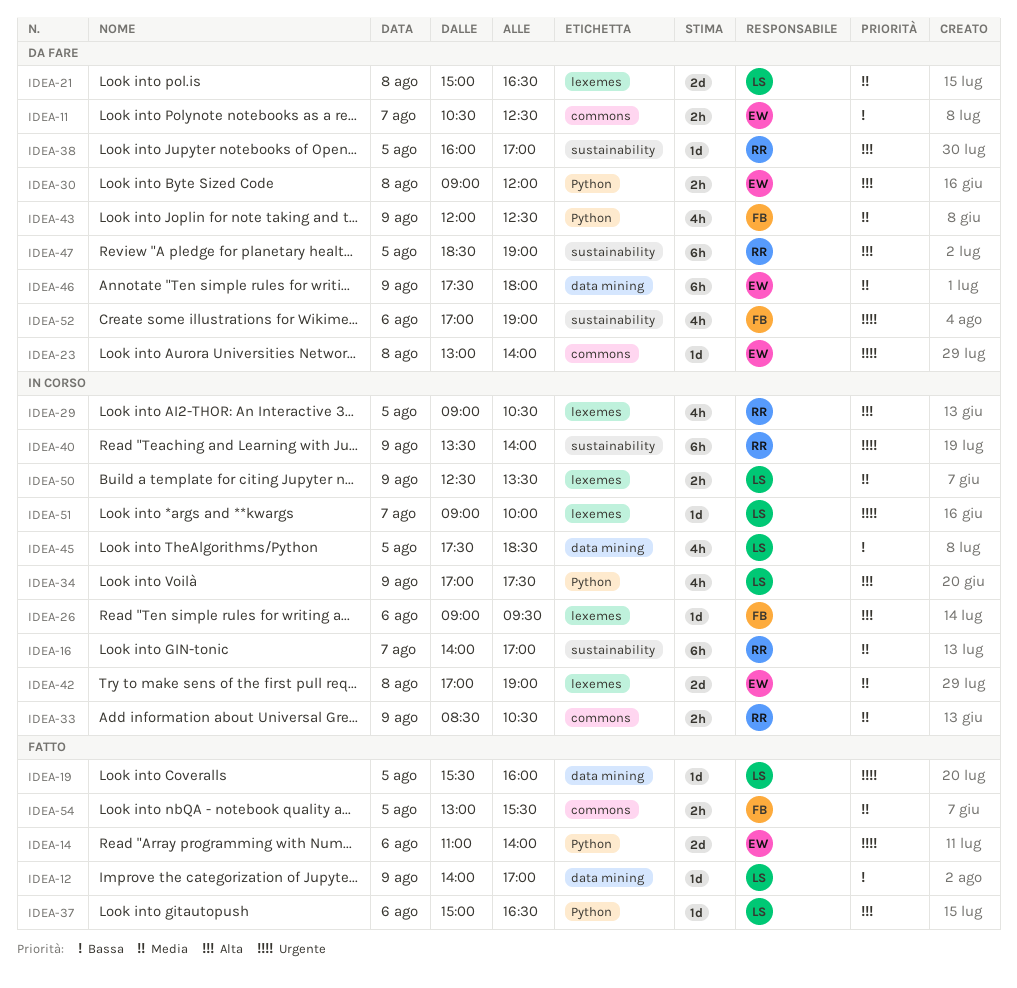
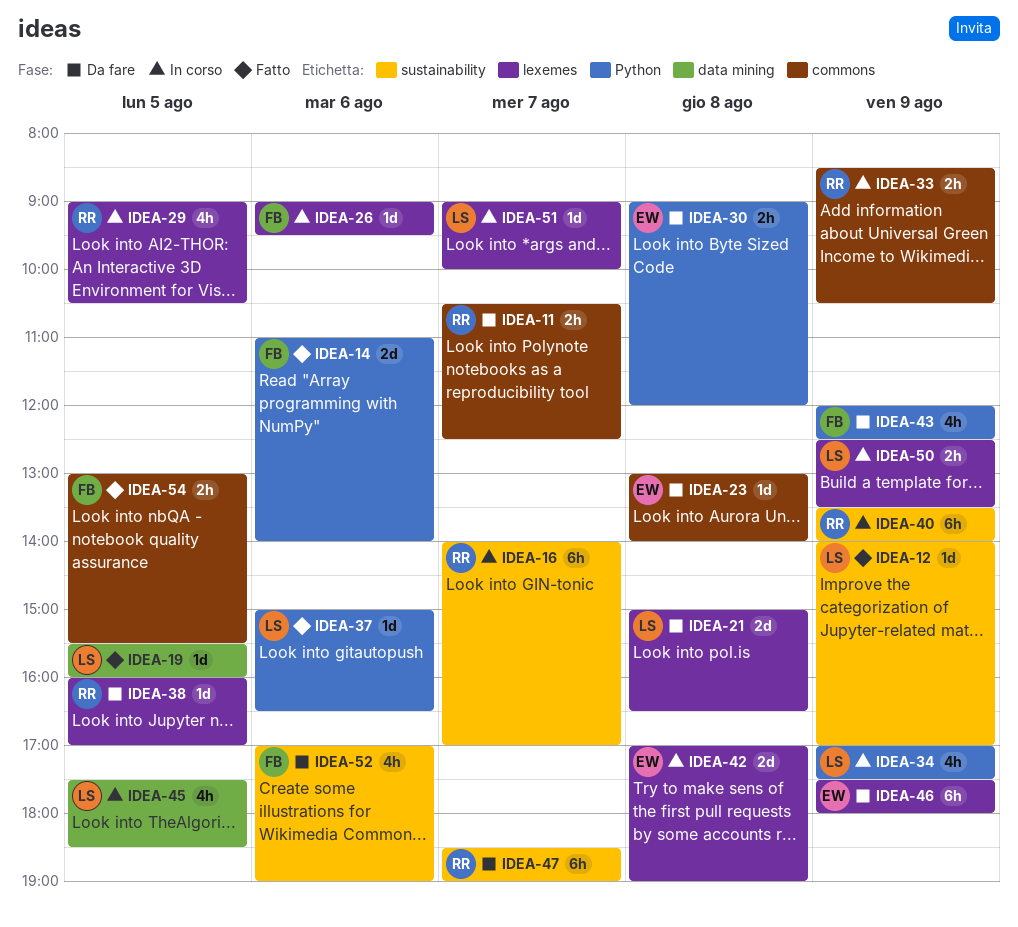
IDEA-11, owner: EW -> RR
IDEA-12, label: data mining -> sustainability
IDEA-14, owner: EW -> FB
IDEA-38, label: sustainability -> lexemes
IDEA-46, label: data mining -> lexemes
IDEA-47, day: Aug 5 -> Aug 7

